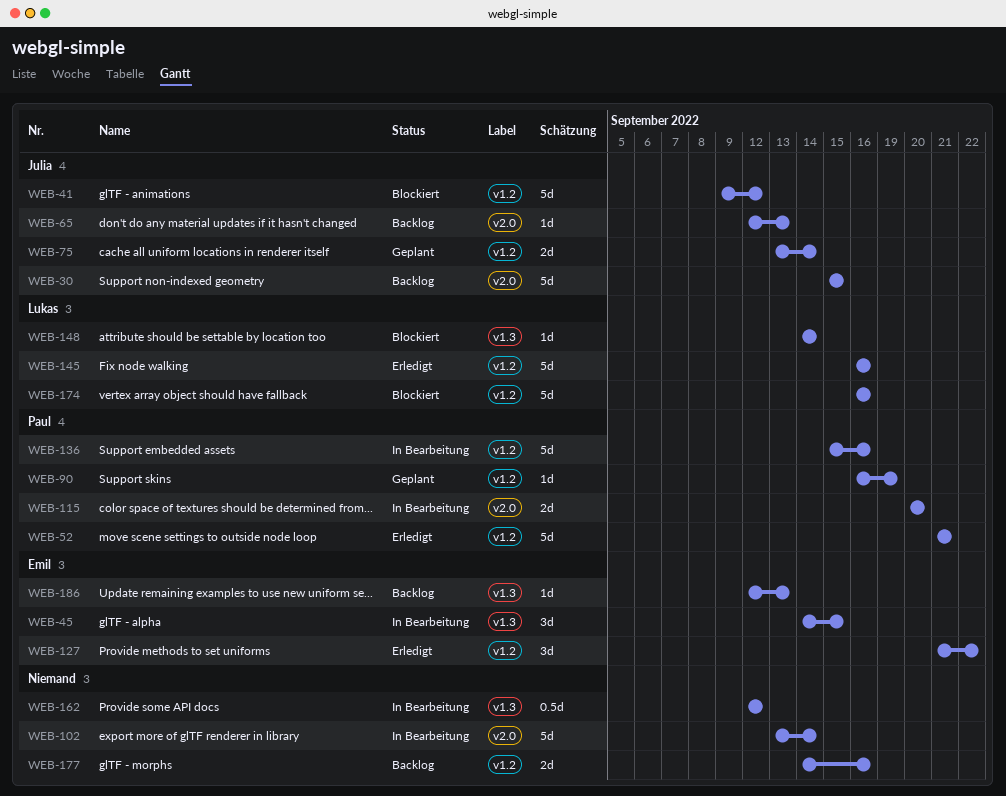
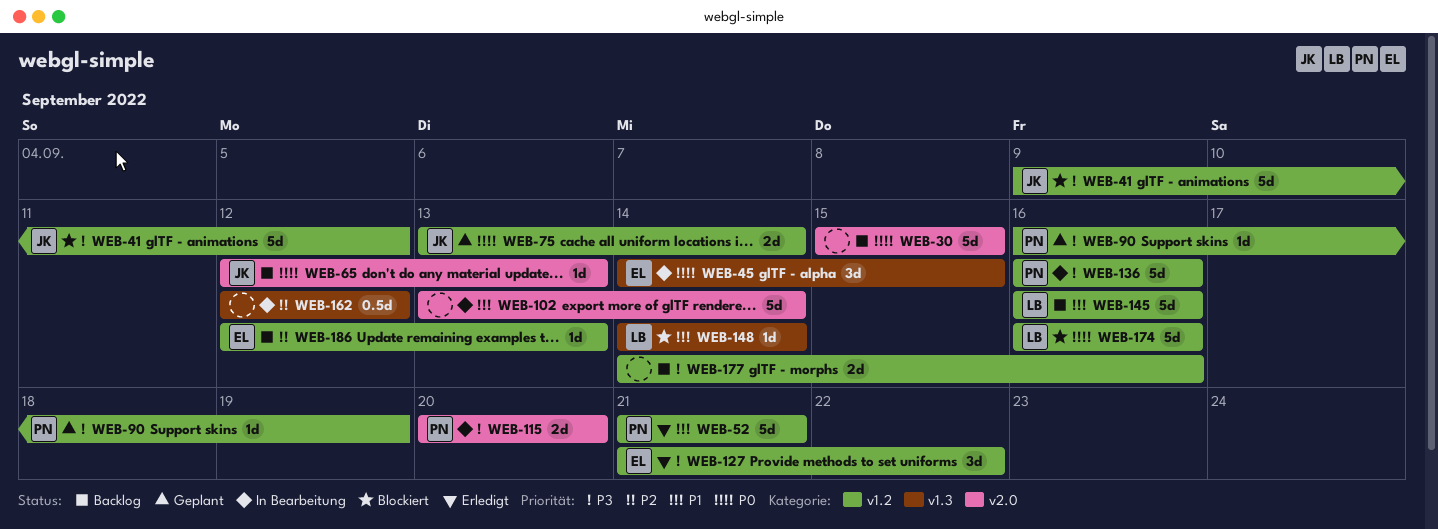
WEB-30, owner: Julia -> none
WEB-136, start: Sep 15 -> Sep 16
WEB-145, status: Erledigt -> Backlog
WEB-186, label: v1.3 -> v1.2

